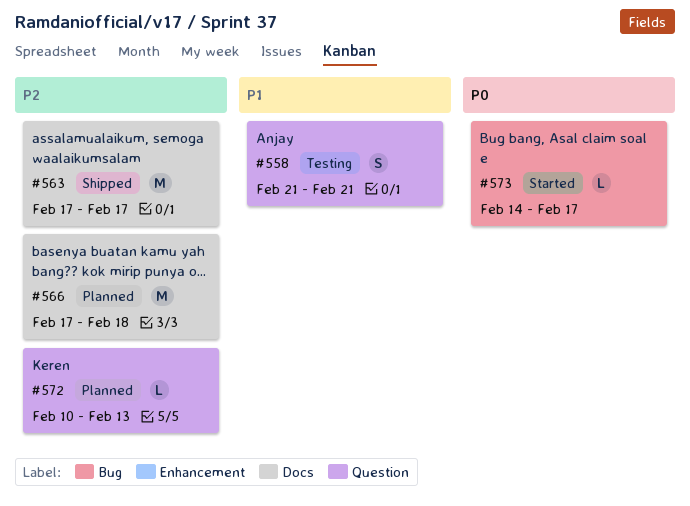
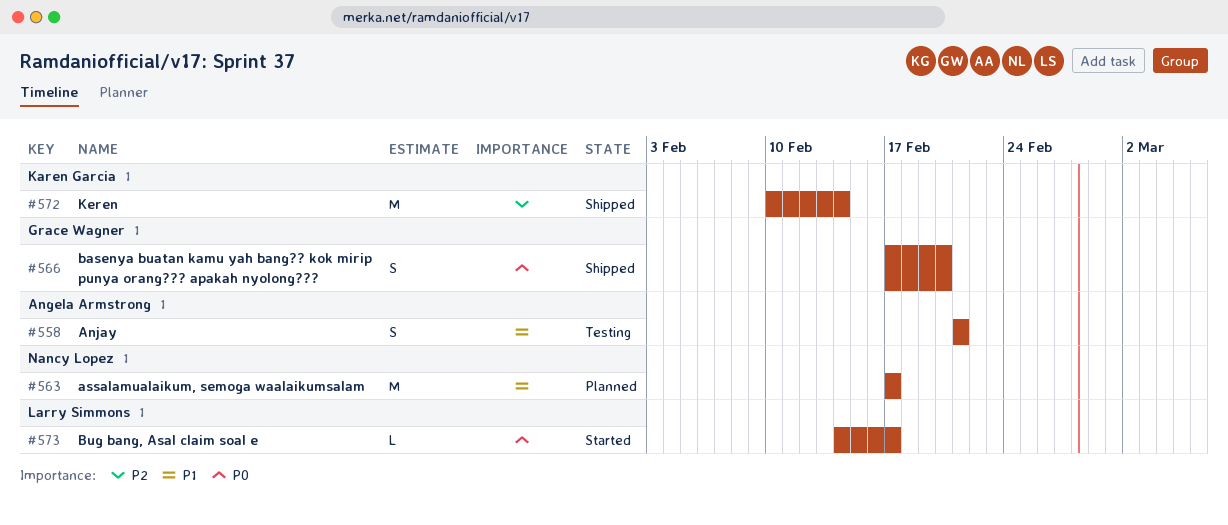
#563, status: Shipped -> Planned
#563, priority: P2 -> P1
#566, status: Planned -> Shipped
#566, priority: P2 -> P0
#566, estimate: M -> S
#566, due: Feb 18 -> Feb 20
#572, status: Planned -> Shipped
#572, estimate: L -> M
#572, due: Feb 13 -> Feb 14

